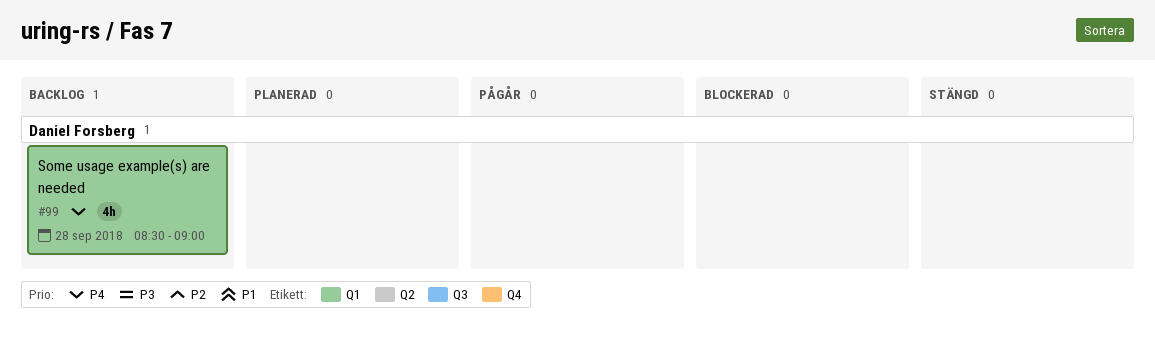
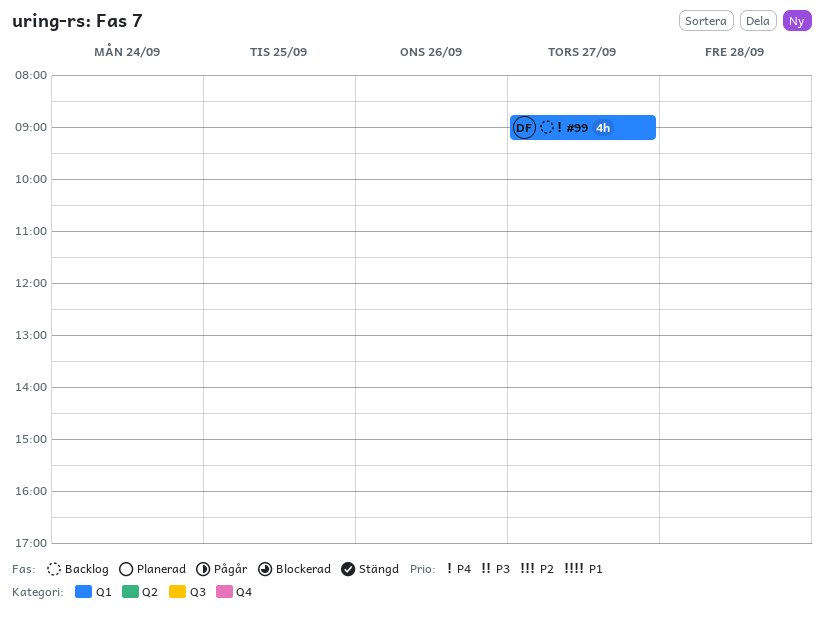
#99, day: Sep 28 -> Sep 27
#99, begins: 08:30 -> 08:45
#99, ends: 09:00 -> 09:15

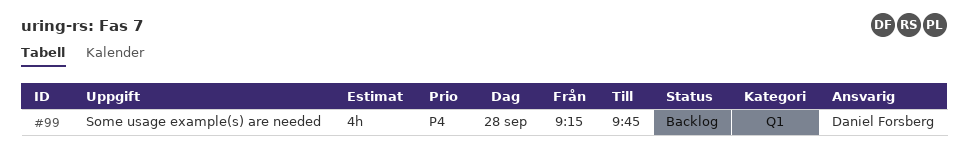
#99, day: Sep 27 -> Sep 28
#99, begins: 08:45 -> 09:15
#99, ends: 09:15 -> 09:45

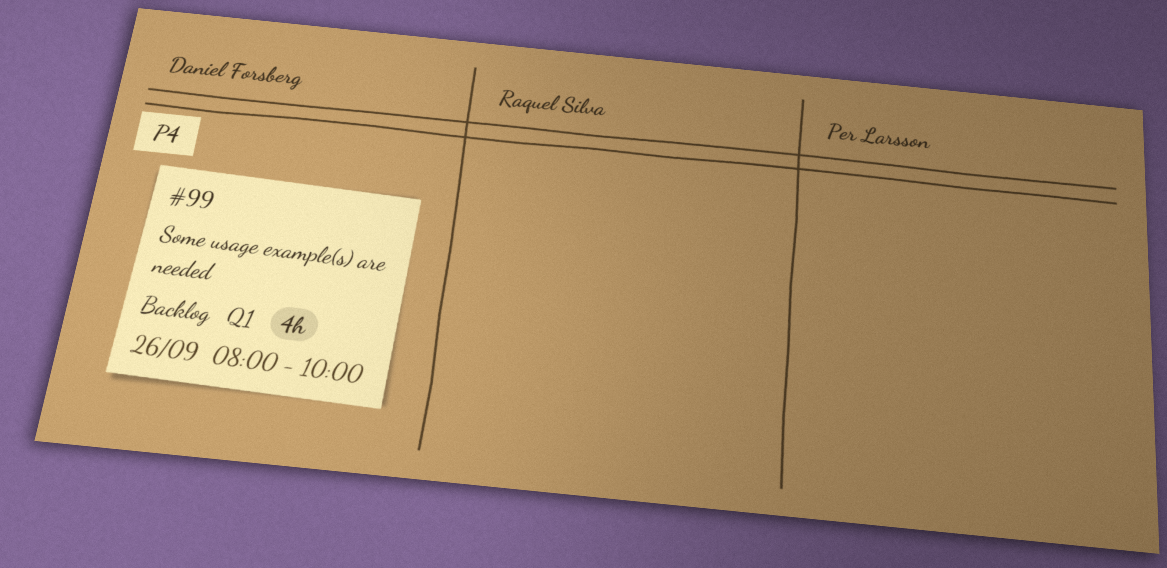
#99, day: Sep 28 -> Sep 26
#99, begins: 09:15 -> 08:00
#99, ends: 09:45 -> 10:00

